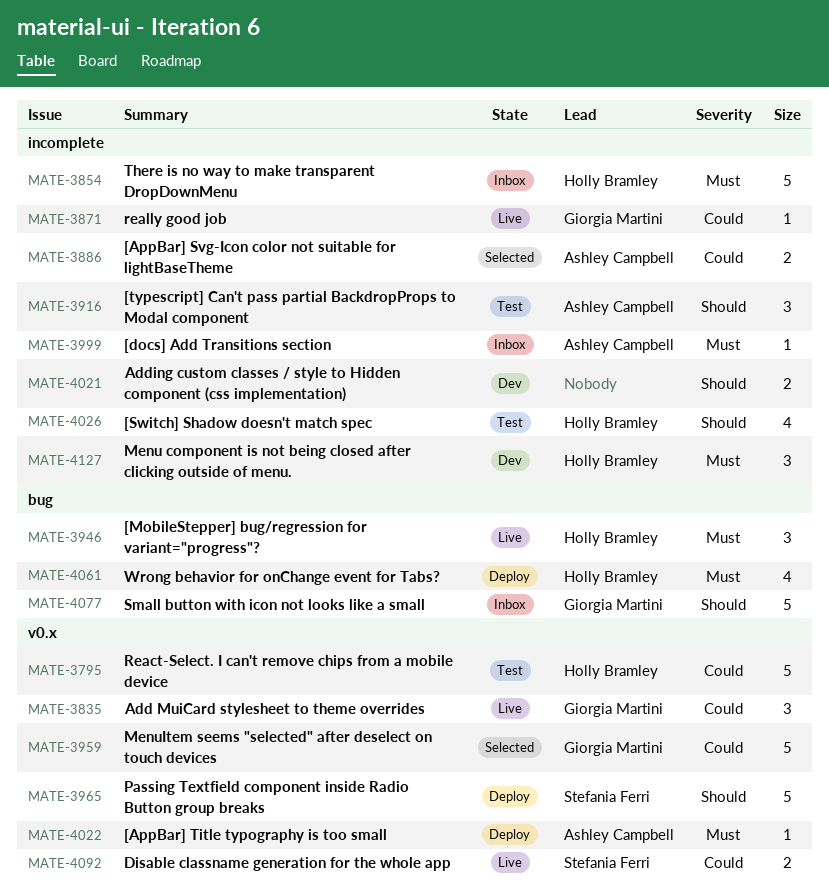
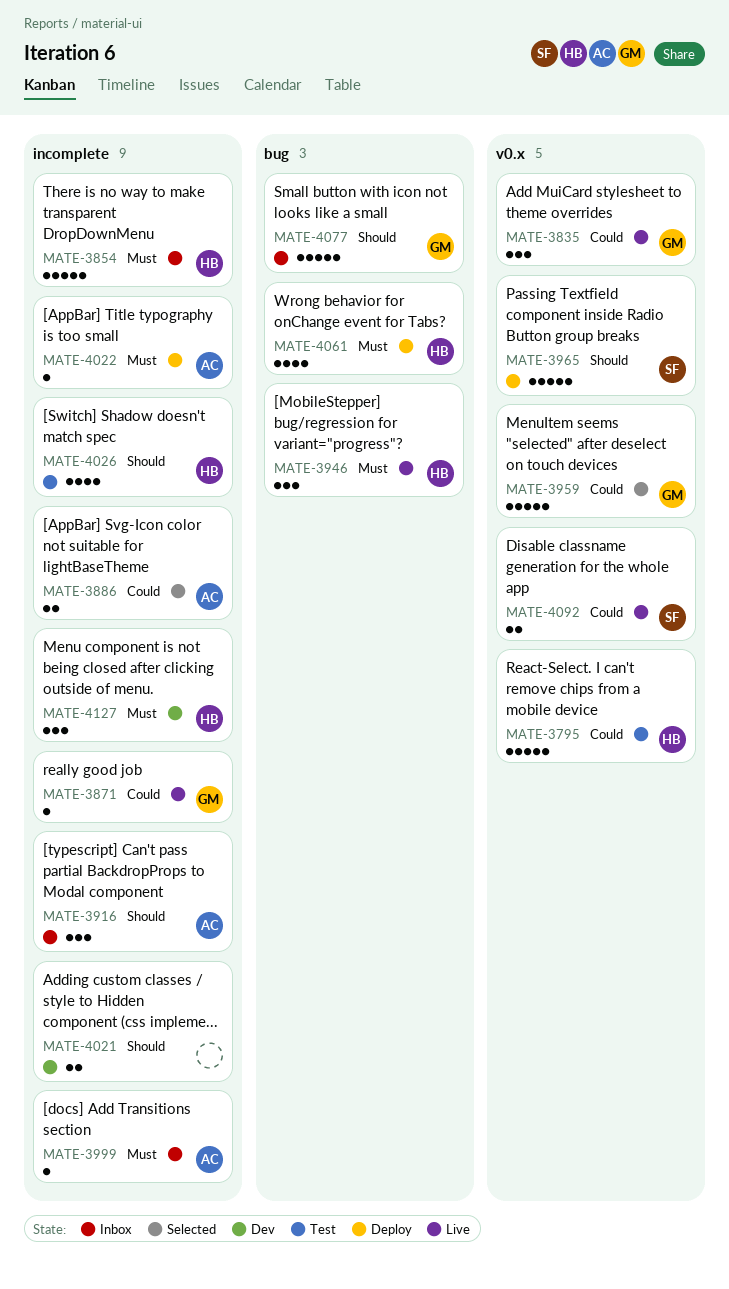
MATE-3916, status: Test -> Inbox
MATE-4022, label: v0.x -> incomplete

